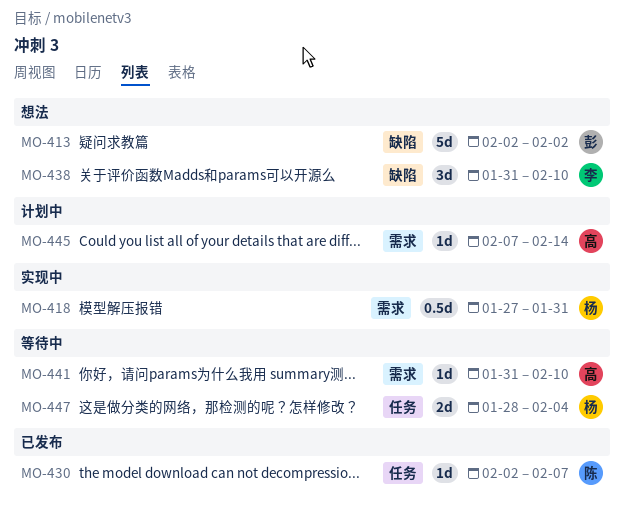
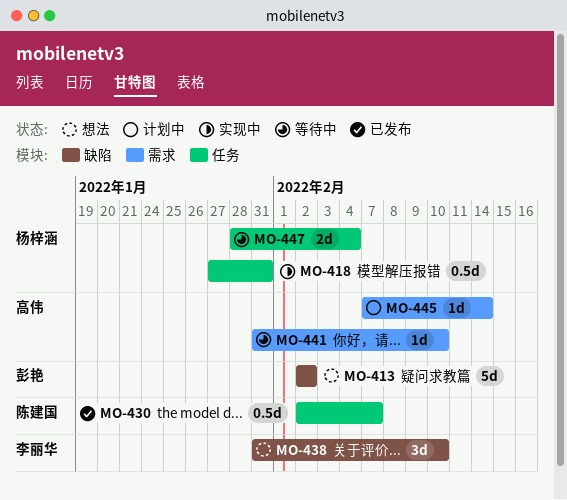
MO-418, label: 需求 -> 任务
MO-430, estimate: 1d -> 0.5d

